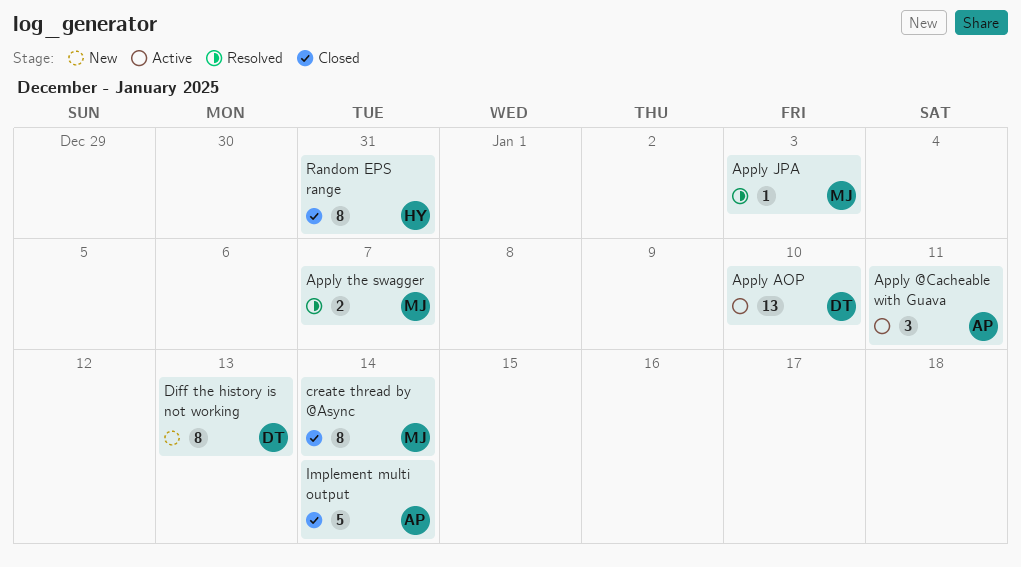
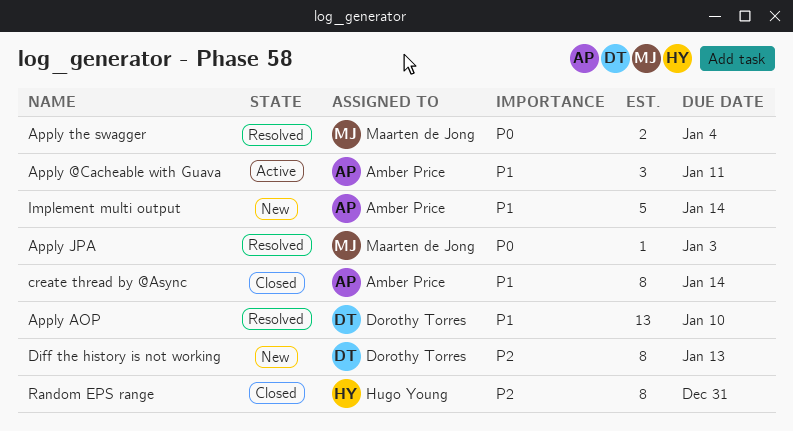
Apply AOP, status: Active -> Resolved
Apply the swagger, due: Jan 7 -> Jan 4
create thread by @Async, owner: Maarten de Jong -> Amber Price
Implement multi output, status: Closed -> New

